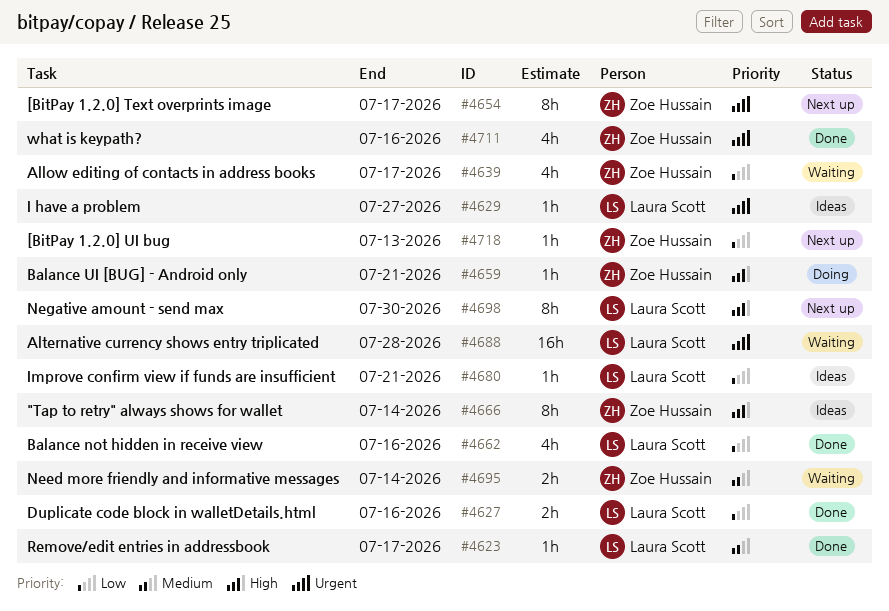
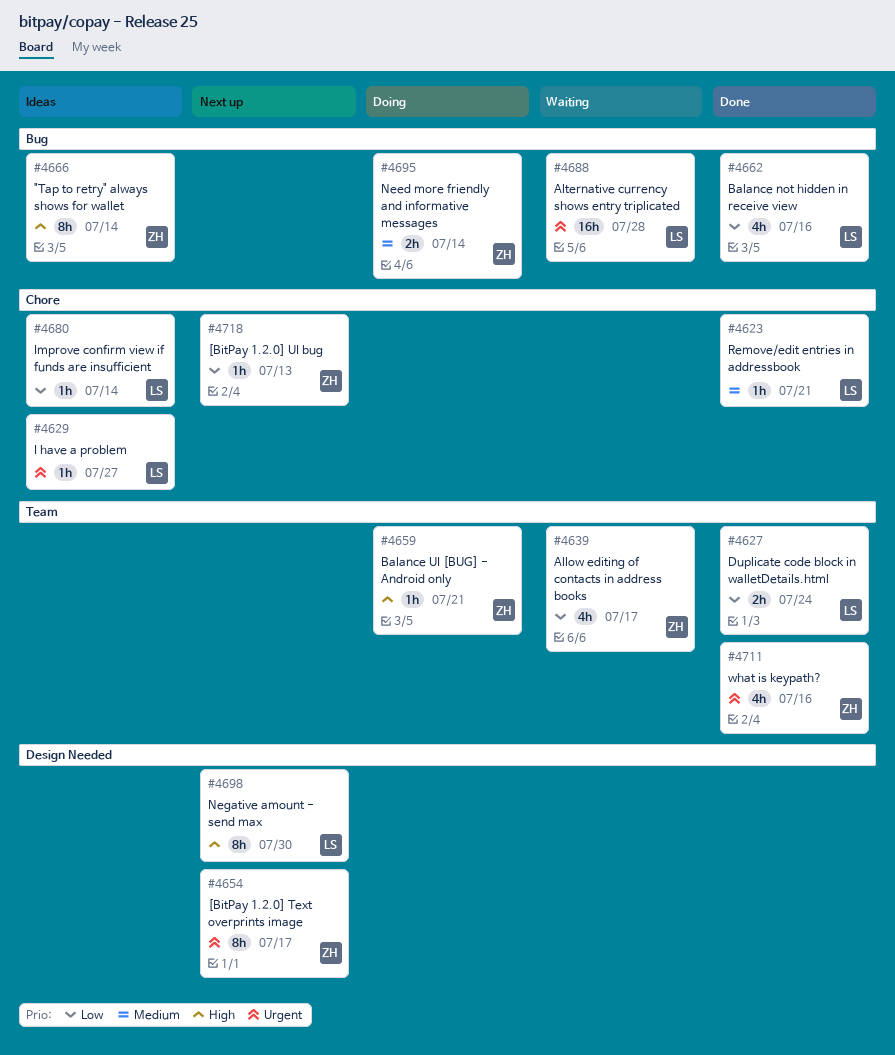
#4623, due: Jul 17 -> Jul 21
#4627, due: Jul 16 -> Jul 24
#4680, due: Jul 21 -> Jul 14
#4695, status: Waiting -> Doing

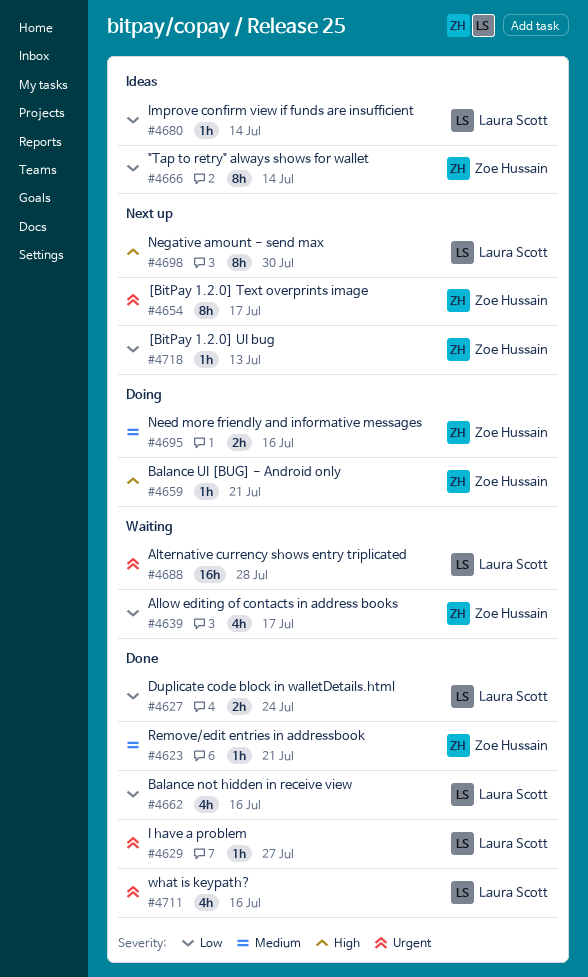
#4623, owner: Laura Scott -> Zoe Hussain
#4629, status: Ideas -> Done
#4666, priority: High -> Low
#4695, due: Jul 14 -> Jul 16
#4711, owner: Zoe Hussain -> Laura Scott

